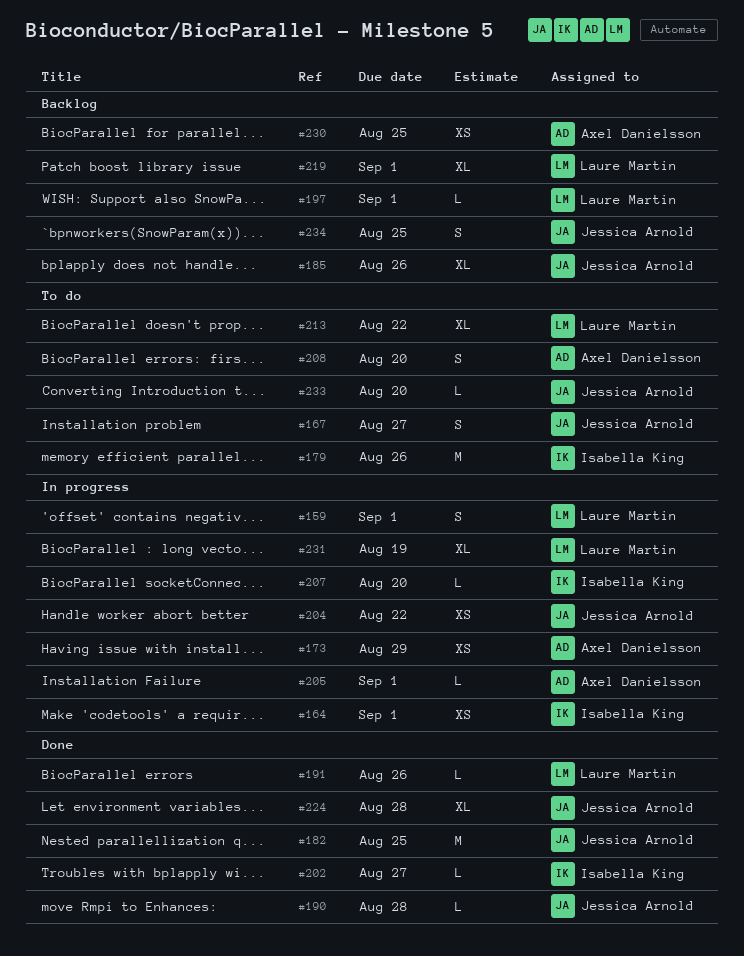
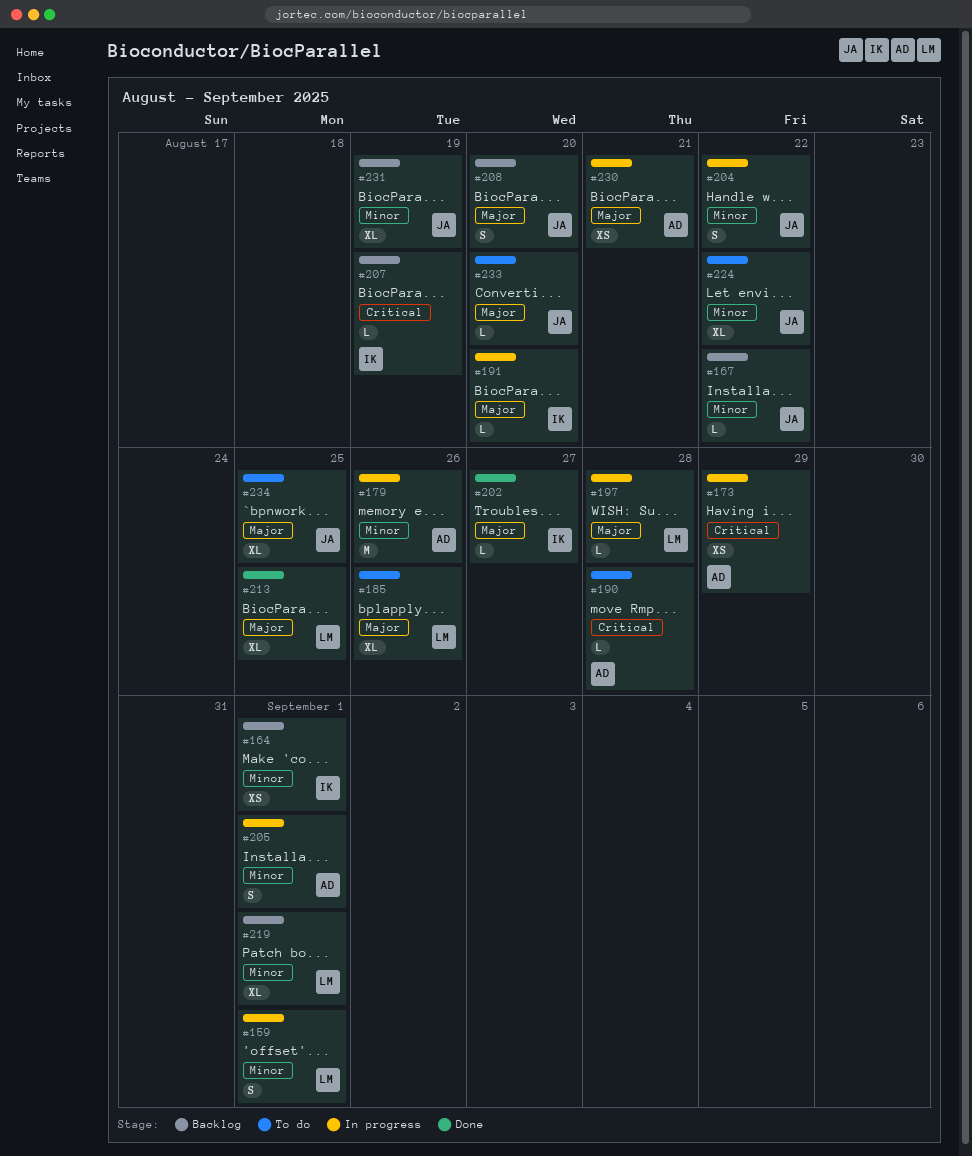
#164, status: In progress -> Backlog
#167, status: To do -> Backlog
#167, estimate: S -> L
#167, due: Aug 27 -> Aug 22
#179, status: To do -> In progress
#179, owner: Isabella King -> Axel Danielsson
#182: present -> none
#185, status: Backlog -> To do
#185, owner: Jessica Arnold -> Laure Martin
#190, status: Done -> To do
#190, owner: Jessica Arnold -> Axel Danielsson
#191, status: Done -> In progress
#191, owner: Laure Martin -> Isabella King
#191, due: Aug 26 -> Aug 20
#197, status: Backlog -> In progress
#197, due: Sep 1 -> Aug 28
#204, estimate: XS -> S
#205, estimate: L -> S
#207, status: In progress -> Backlog
#207, due: Aug 20 -> Aug 19
#208, status: To do -> Backlog
#208, owner: Axel Danielsson -> Jessica Arnold
#213, status: To do -> Done
#213, due: Aug 22 -> Aug 25
#224, status: Done -> To do
#224, due: Aug 28 -> Aug 22
#230, status: Backlog -> In progress
#230, due: Aug 25 -> Aug 21
#231, status: In progress -> Backlog
#231, owner: Laure Martin -> Jessica Arnold
#234, status: Backlog -> To do
#234, estimate: S -> XL

